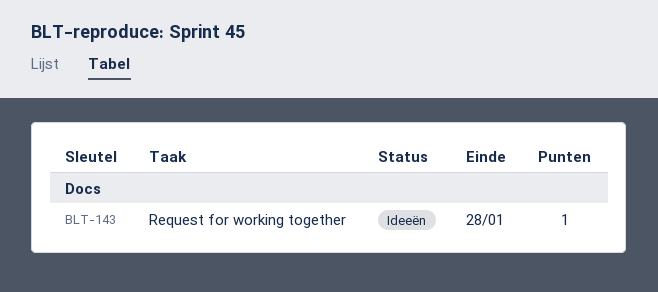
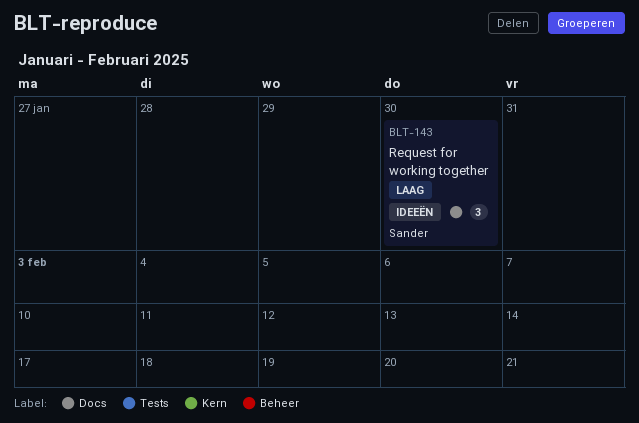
BLT-143, estimate: 1 -> 3
BLT-143, due: Jan 28 -> Jan 30

